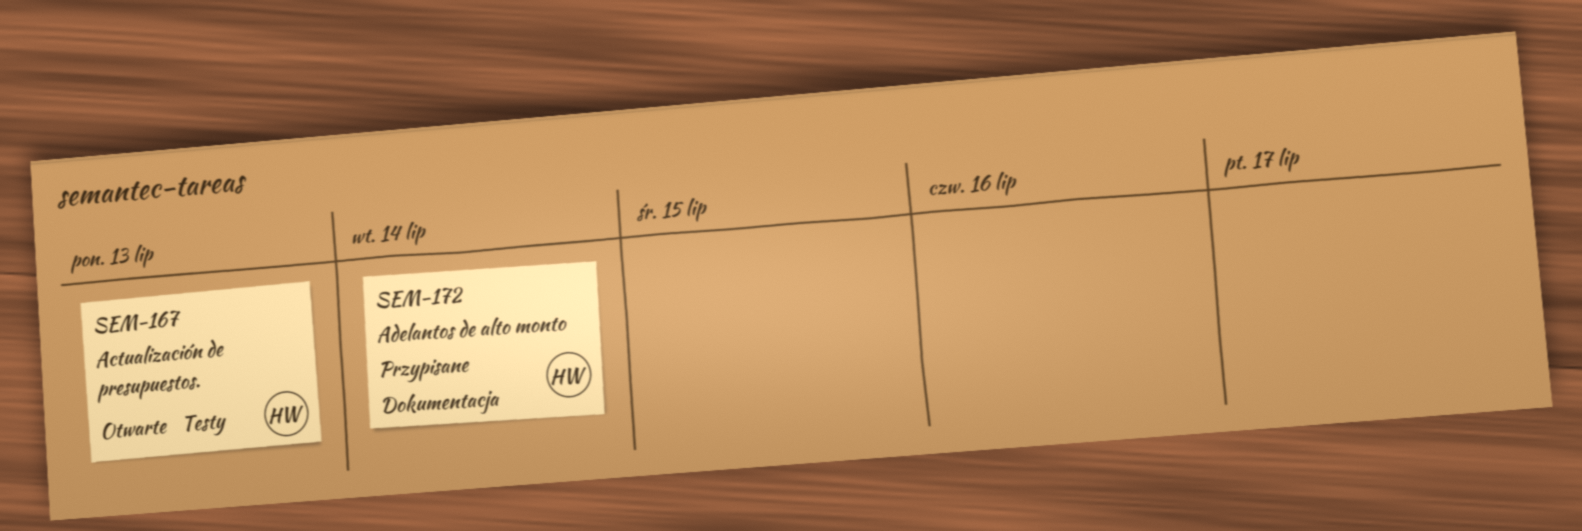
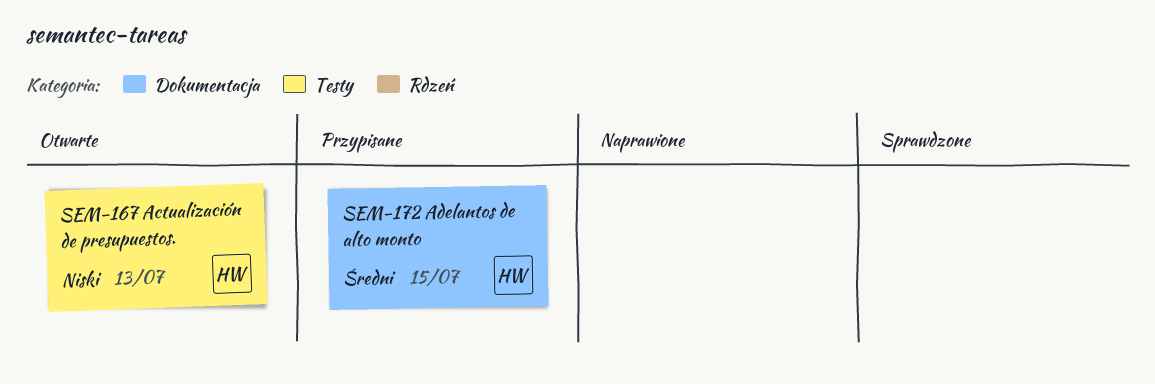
SEM-172, due: Jul 14 -> Jul 15

